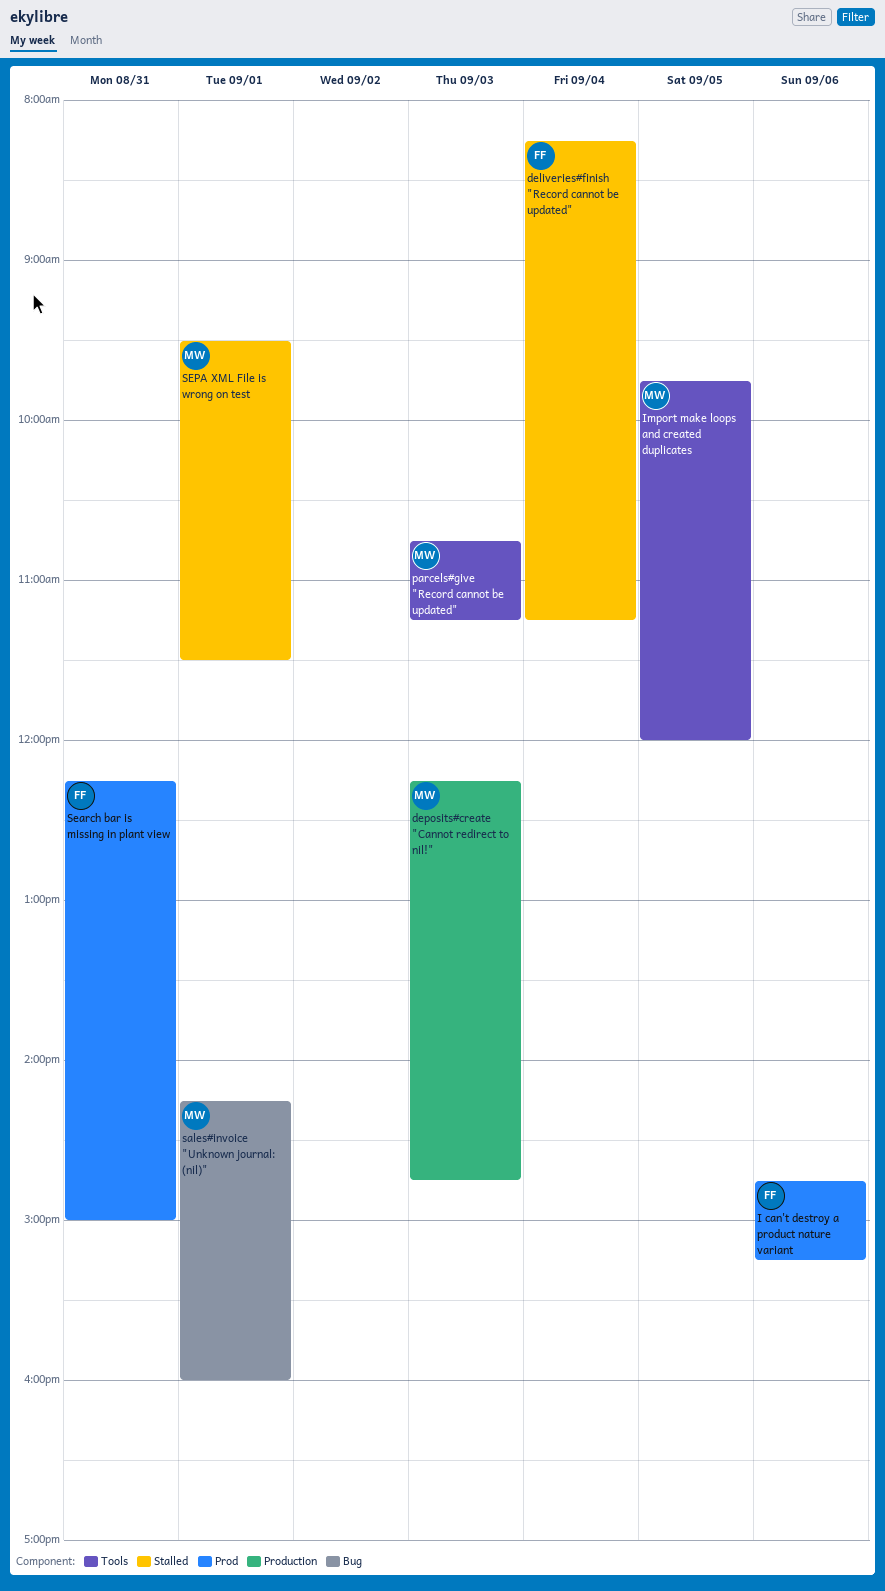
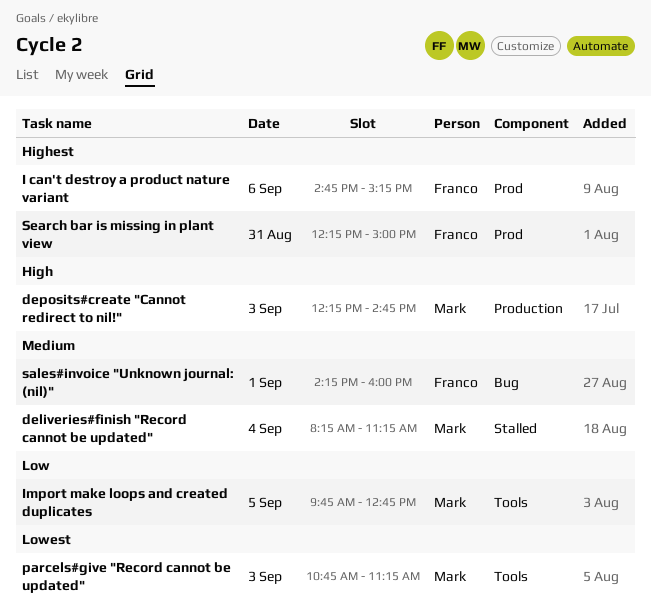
deliveries#finish "Record cannot be updated", owner: Franco -> Mark
Import make loops and created duplicates, ends: 12:00 -> 12:45
sales#invoice "Unknown journal: (nil)", owner: Mark -> Franco
SEPA XML File is wrong on test: present -> none

